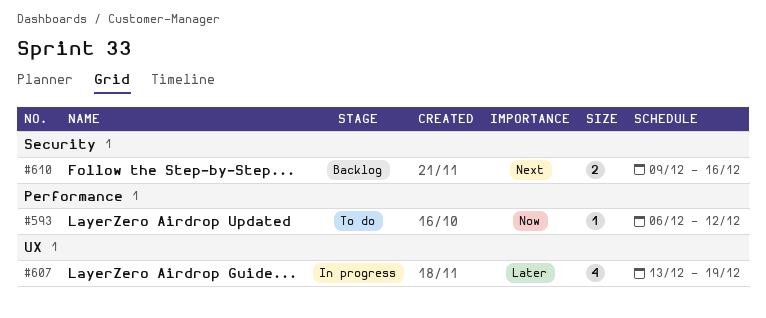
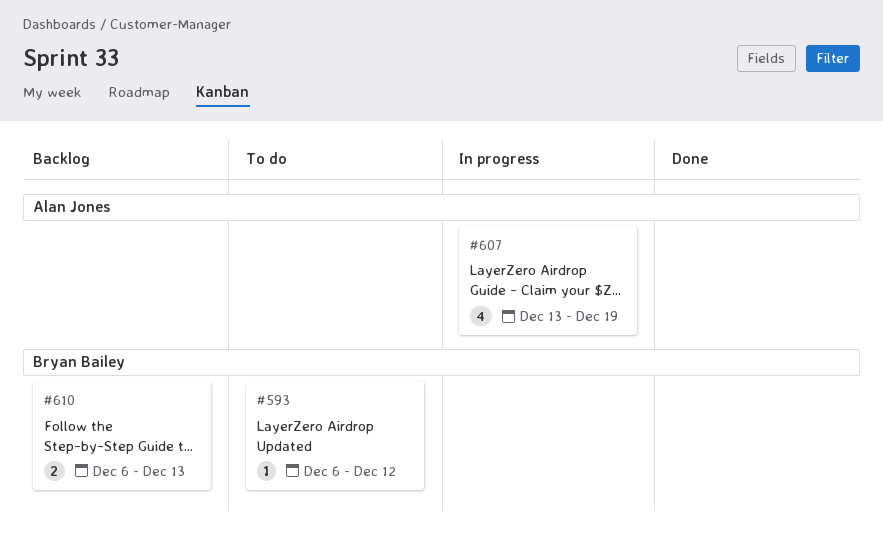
#610, start: Dec 9 -> Dec 6
#610, due: Dec 16 -> Dec 13

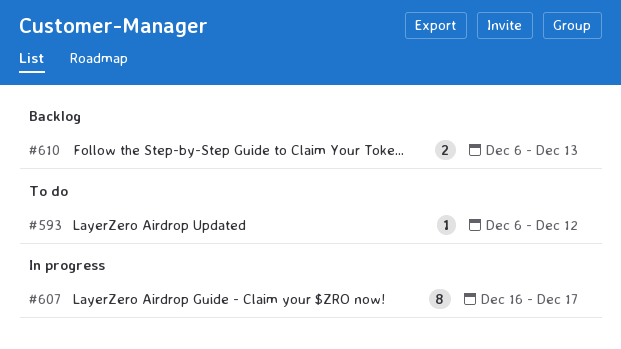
#607, estimate: 4 -> 8
#607, start: Dec 13 -> Dec 16
#607, due: Dec 19 -> Dec 17

